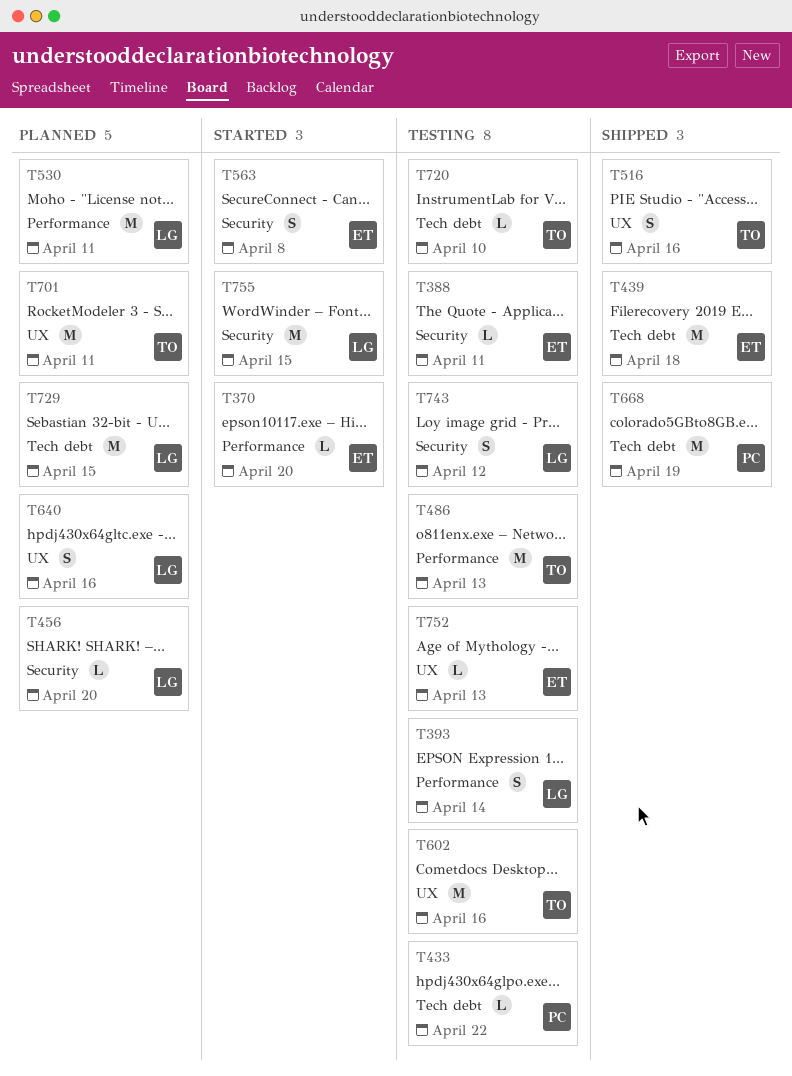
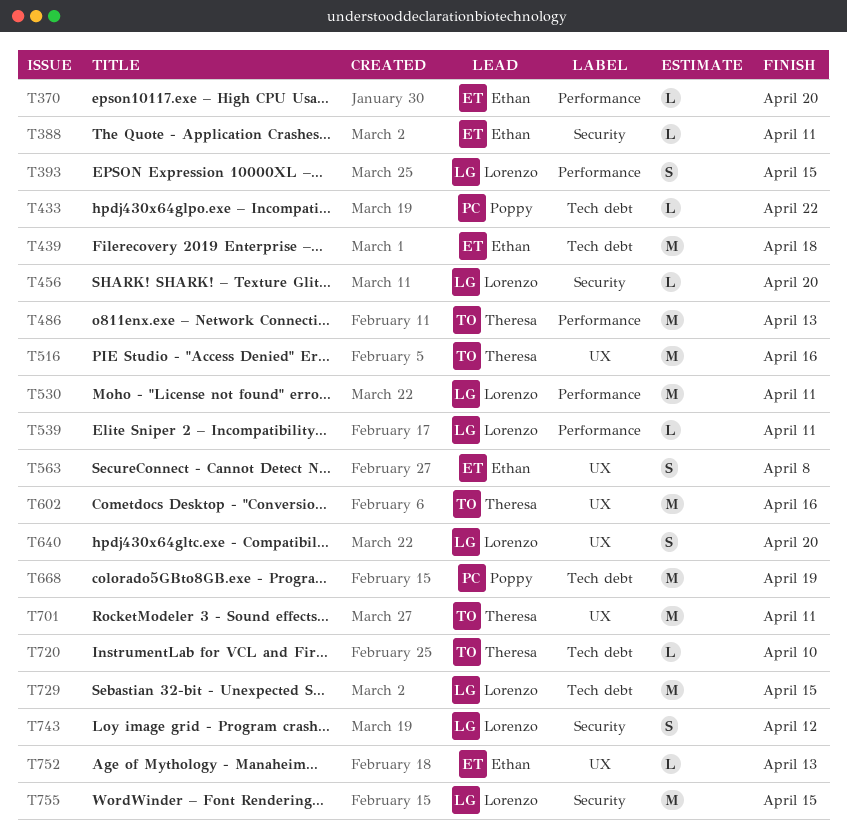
T393, due: Apr 14 -> Apr 15
T516, estimate: S -> M
T539: none -> present
T563, label: Security -> UX
T640, due: Apr 16 -> Apr 20

